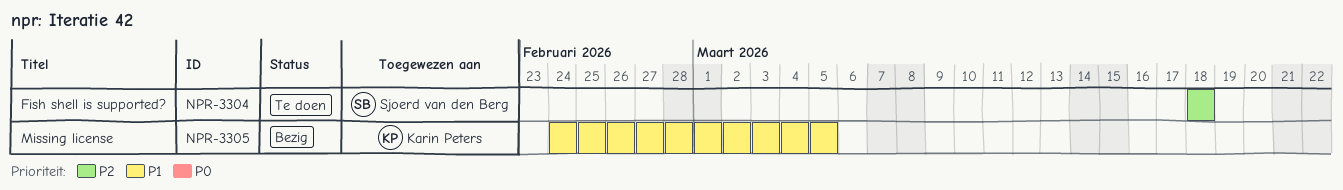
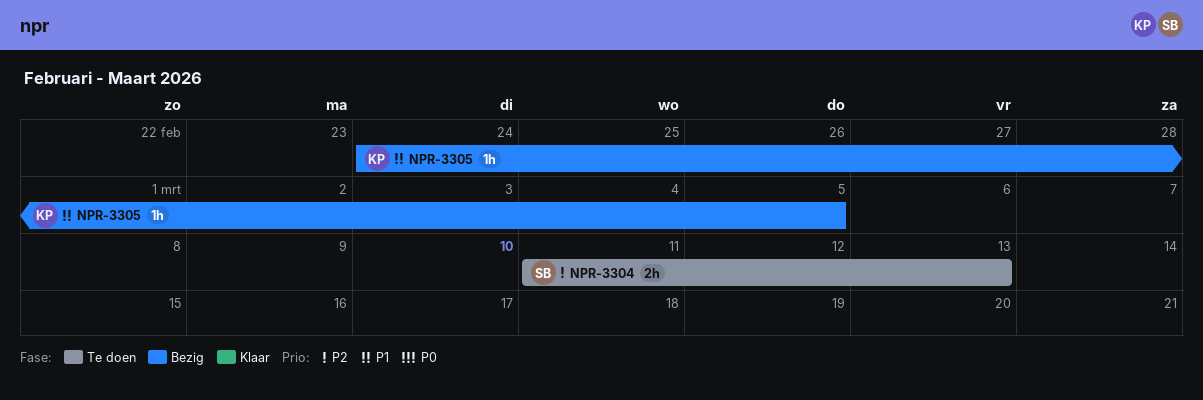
NPR-3304, start: Mar 18 -> Mar 11
NPR-3304, due: Mar 18 -> Mar 13

